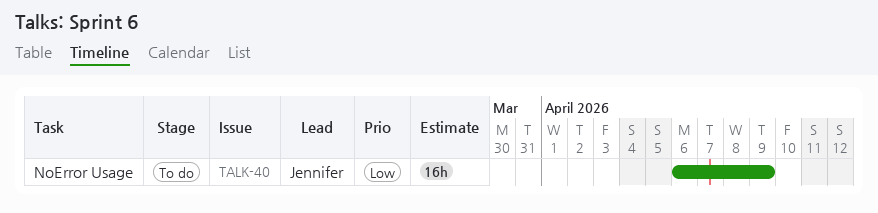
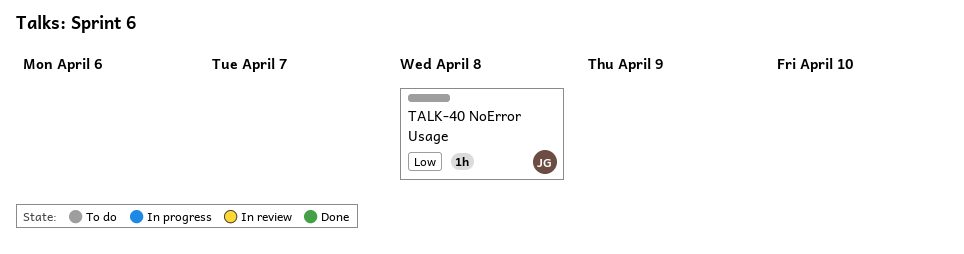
TALK-40, estimate: 16h -> 1h
TALK-40, due: Apr 9 -> Apr 8

